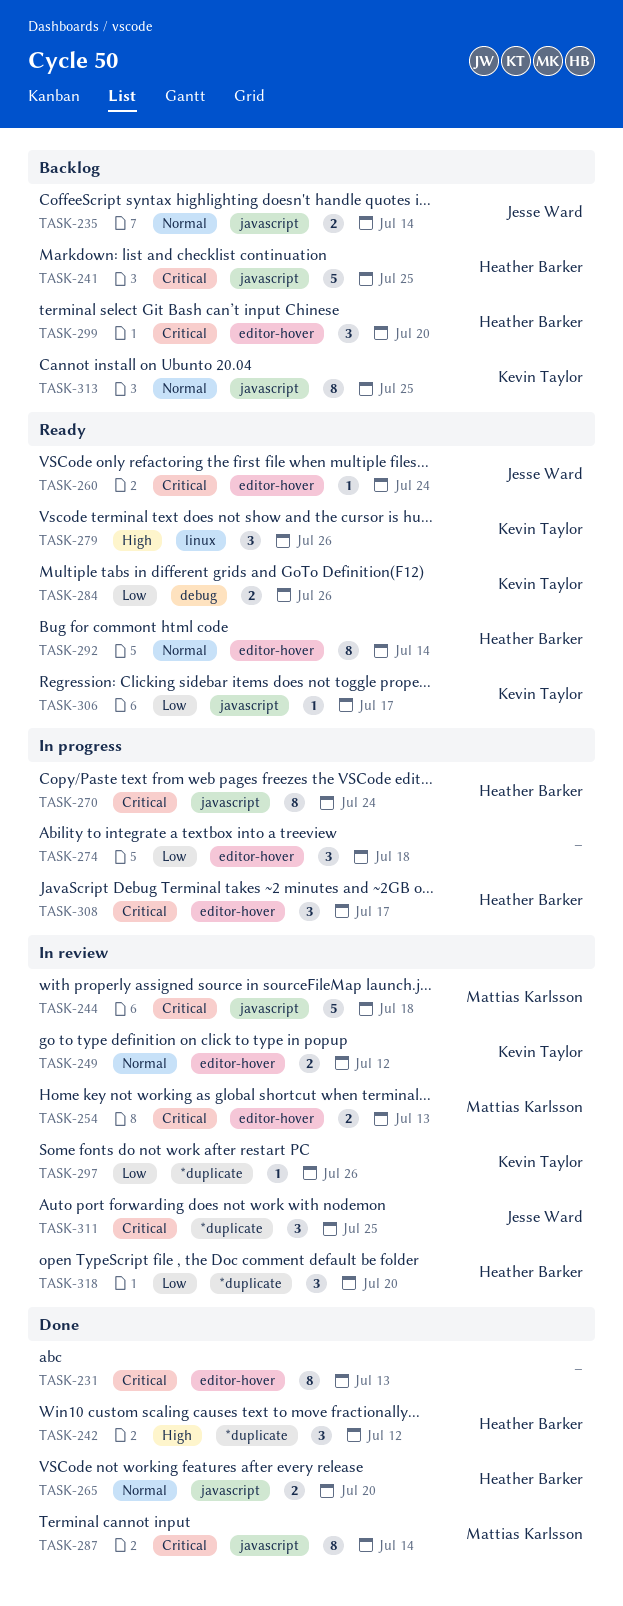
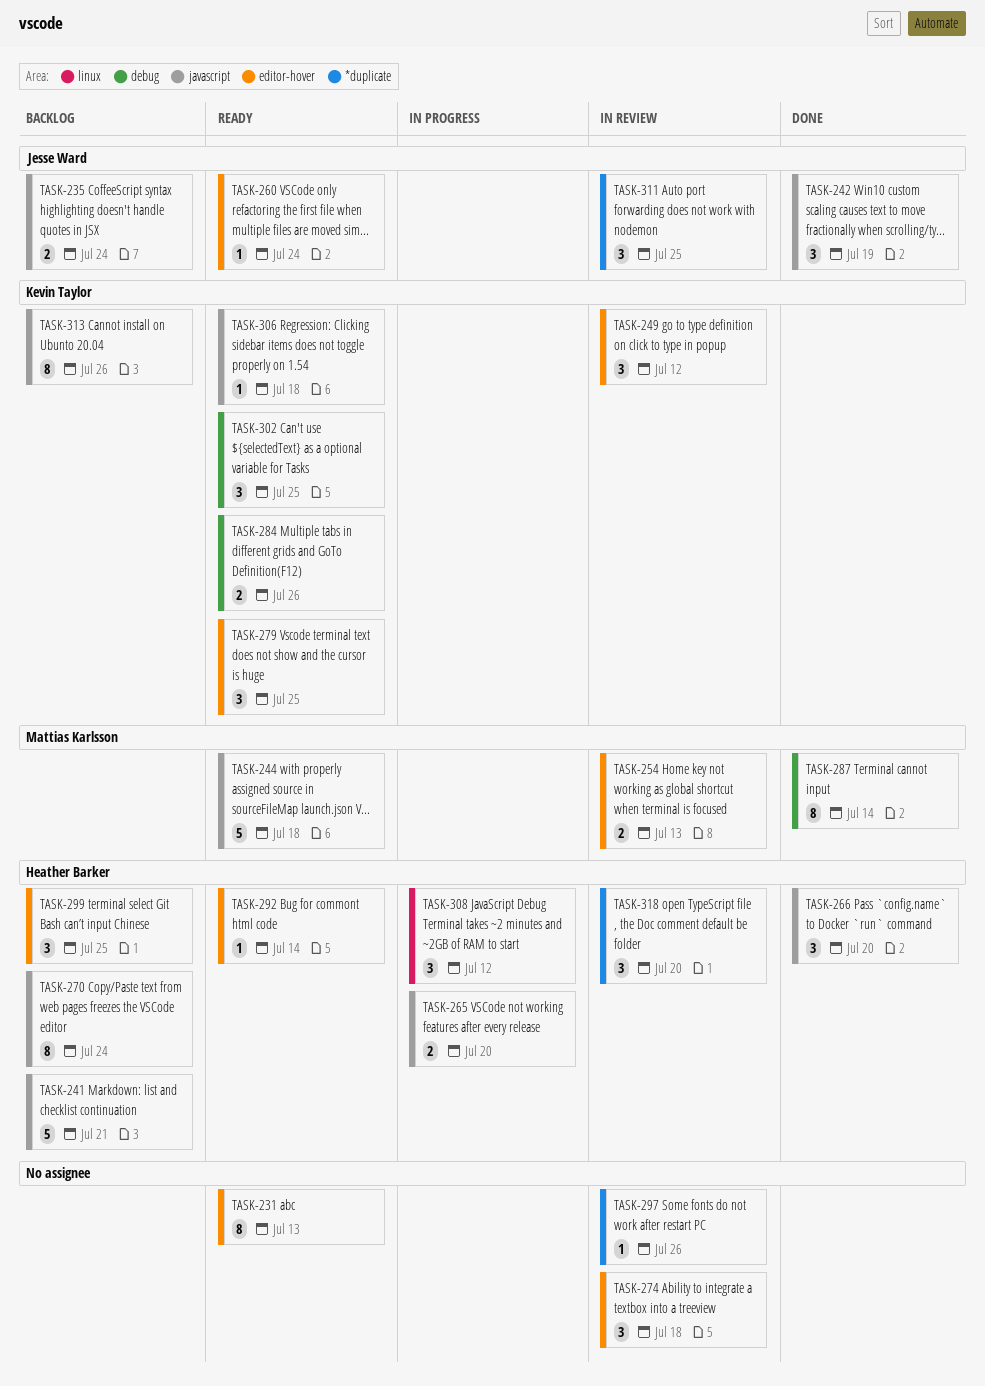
TASK-231, status: Done -> Ready
TASK-235, due: Jul 14 -> Jul 24
TASK-241, due: Jul 25 -> Jul 21
TASK-242, owner: Heather Barker -> Jesse Ward
TASK-242, label: *duplicate -> javascript
TASK-242, due: Jul 12 -> Jul 19
TASK-244, status: In review -> Ready
TASK-249, estimate: 2 -> 3
TASK-265, status: Done -> In progress
TASK-266: none -> present
TASK-270, status: In progress -> Backlog
TASK-274, status: In progress -> In review
TASK-279, label: linux -> editor-hover
TASK-279, due: Jul 26 -> Jul 25
TASK-287, label: javascript -> debug
TASK-292, estimate: 8 -> 1
TASK-297, owner: Kevin Taylor -> none
TASK-299, due: Jul 20 -> Jul 25
TASK-302: none -> present
TASK-306, due: Jul 17 -> Jul 18
TASK-308, label: editor-hover -> linux
TASK-308, due: Jul 17 -> Jul 12
TASK-313, due: Jul 25 -> Jul 26

